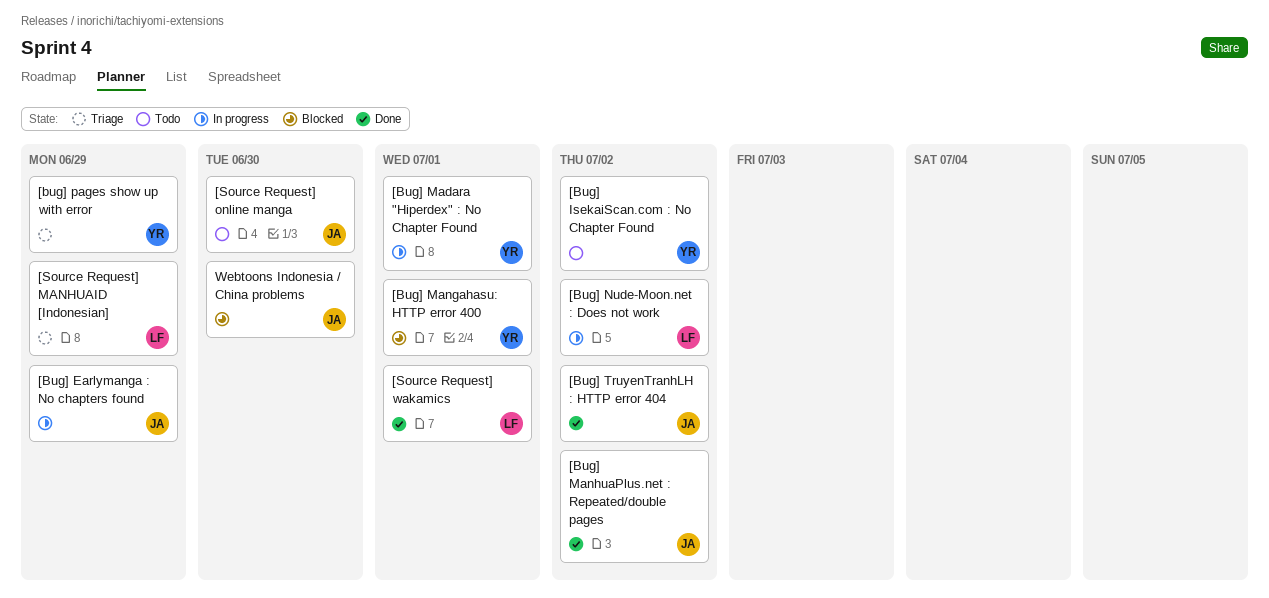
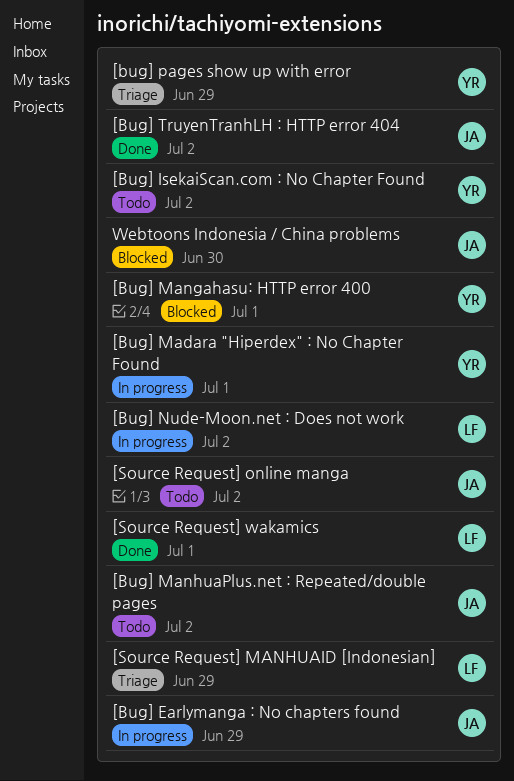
[Bug] ManhuaPlus.net : Repeated/double pages, status: Done -> Todo
[Source Request] online manga, due: Jun 30 -> Jul 2

